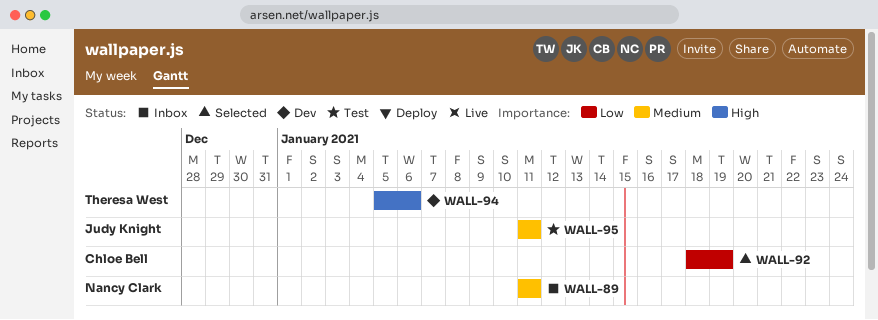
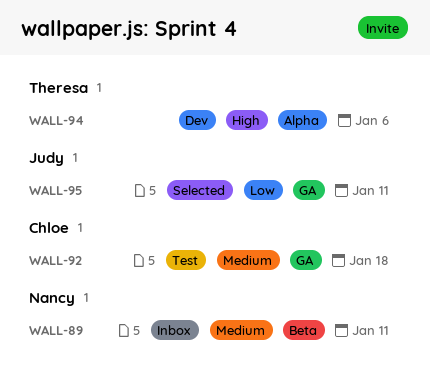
WALL-92, status: Selected -> Test
WALL-92, priority: Low -> Medium
WALL-92, due: Jan 19 -> Jan 18
WALL-95, status: Test -> Selected
WALL-95, priority: Medium -> Low

